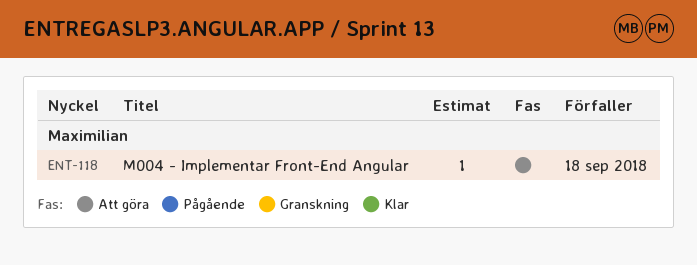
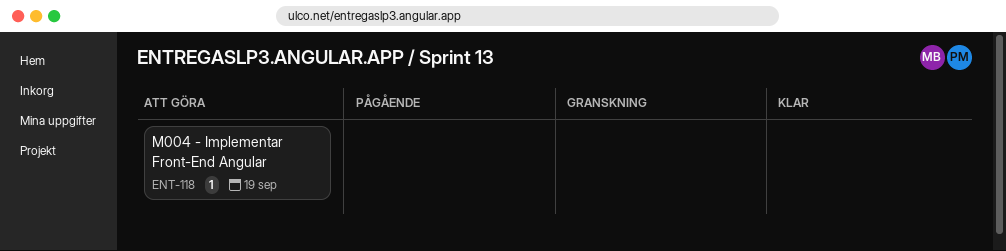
ENT-118, due: Sep 18 -> Sep 19

